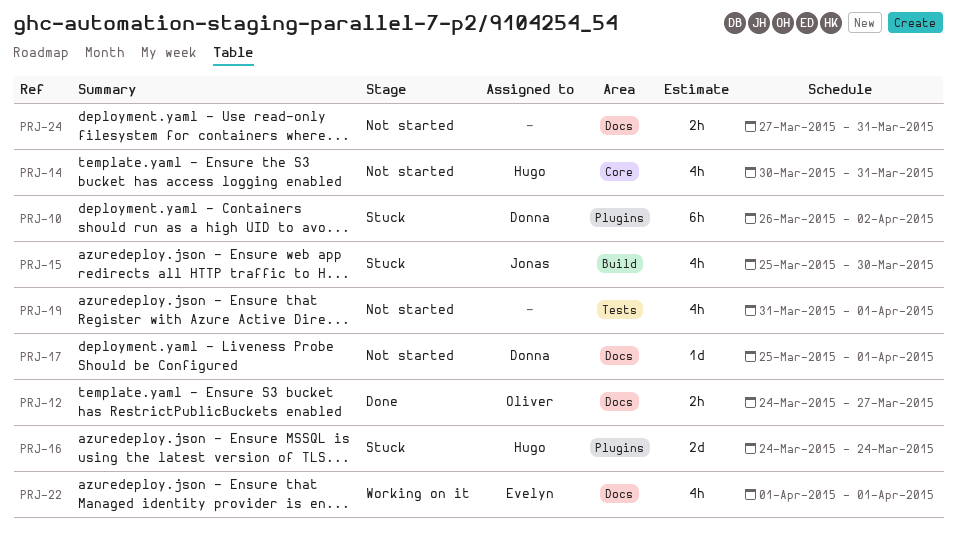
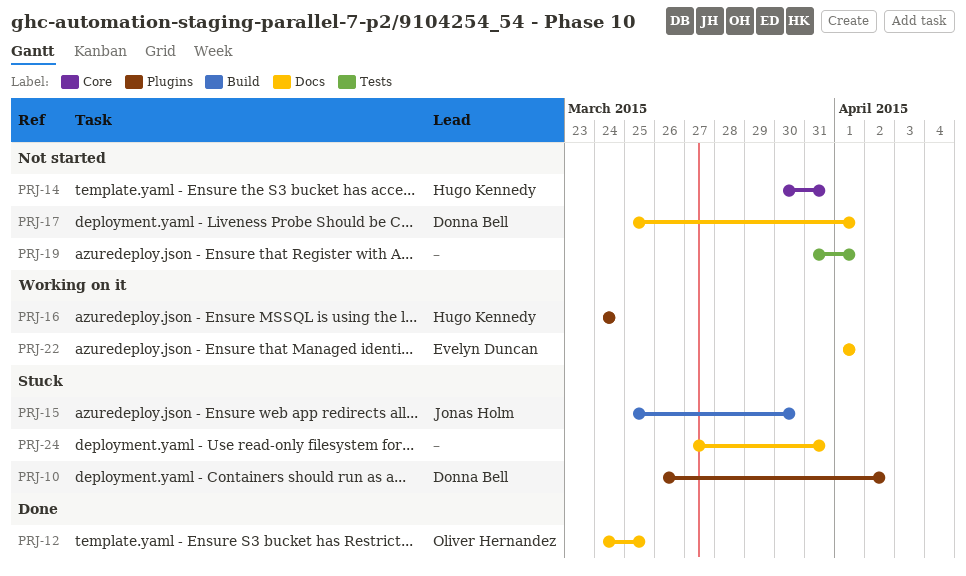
PRJ-12, due: Mar 27 -> Mar 25
PRJ-16, status: Stuck -> Working on it
PRJ-24, status: Not started -> Stuck

